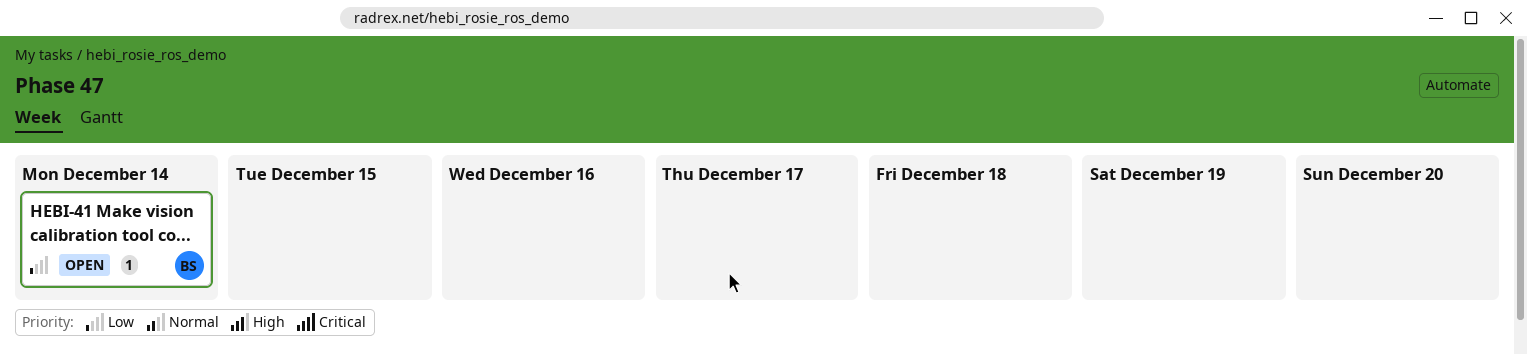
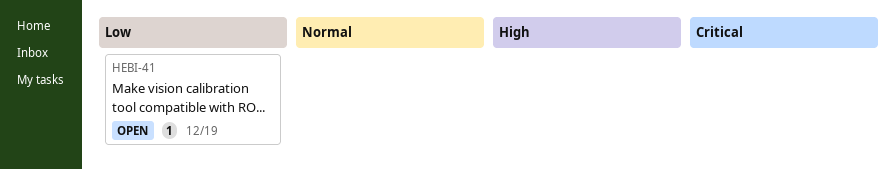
HEBI-41, due: Dec 14 -> Dec 19

